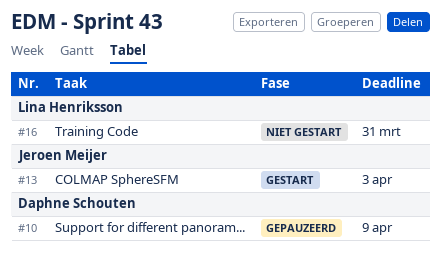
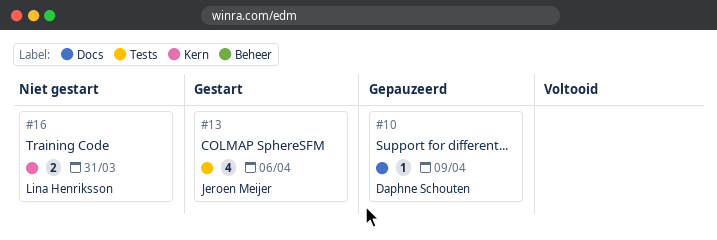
#13, due: Apr 3 -> Apr 6

